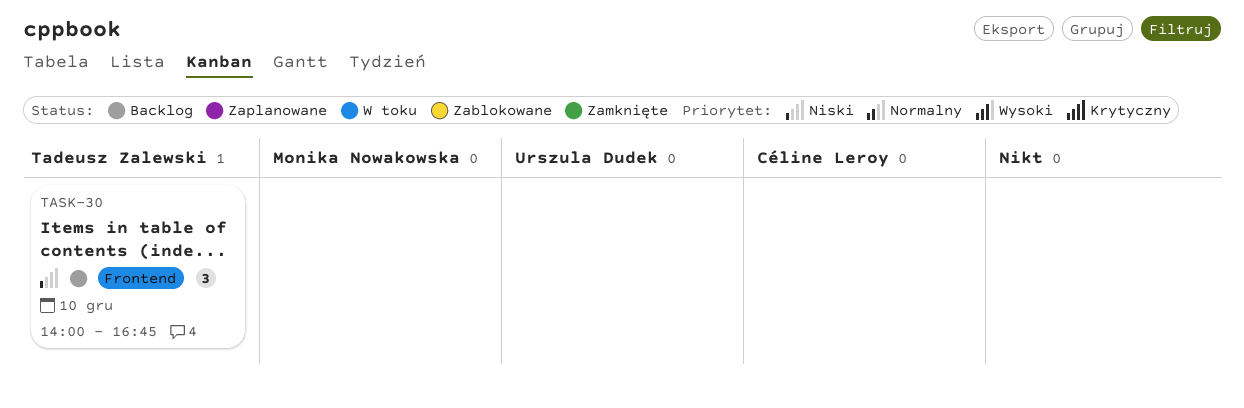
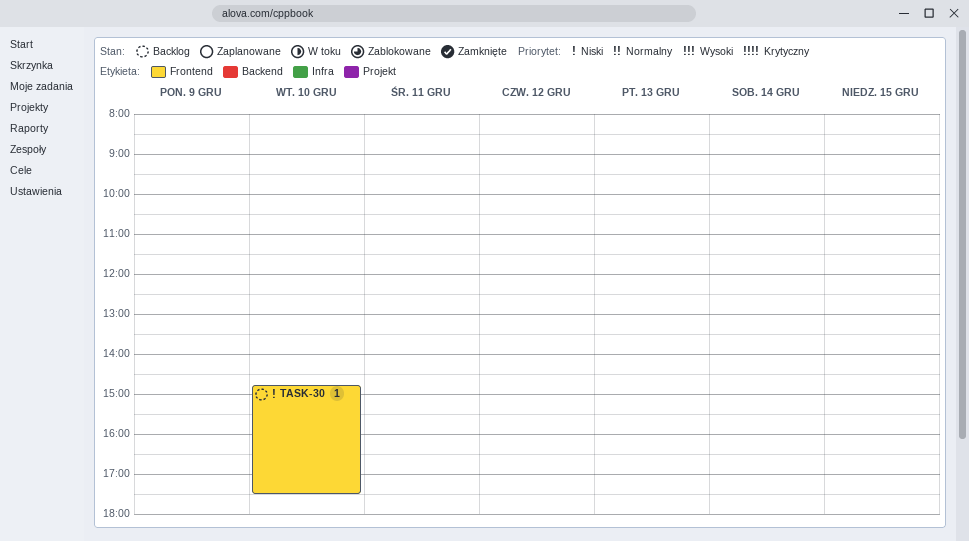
TASK-30, estimate: 3 -> 1
TASK-30, begins: 14:00 -> 14:45
TASK-30, ends: 16:45 -> 17:30

